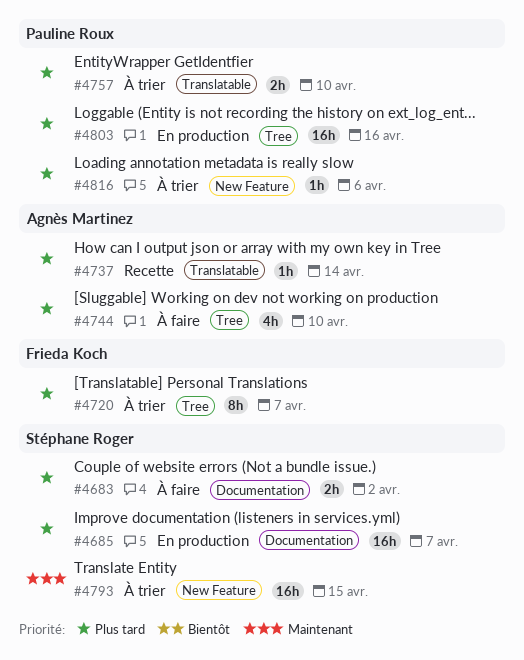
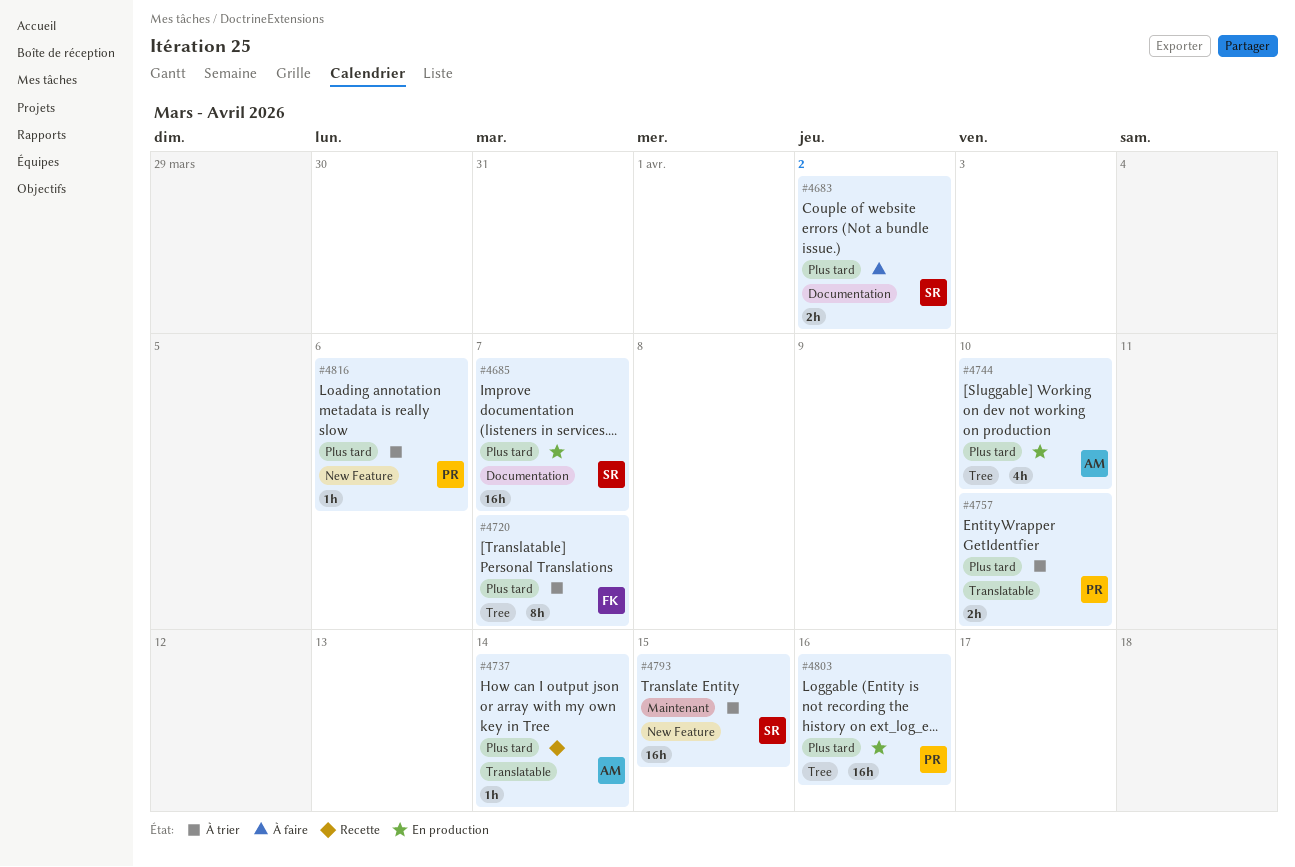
#4744, status: À faire -> En production

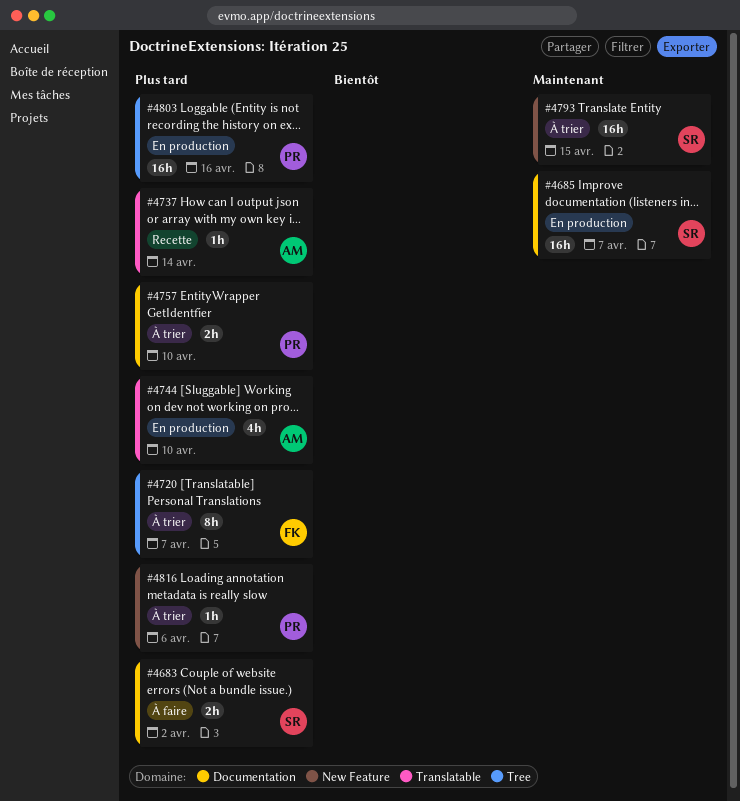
#4685, priority: Plus tard -> Maintenant
#4744, label: Tree -> Translatable
#4757, label: Translatable -> Documentation

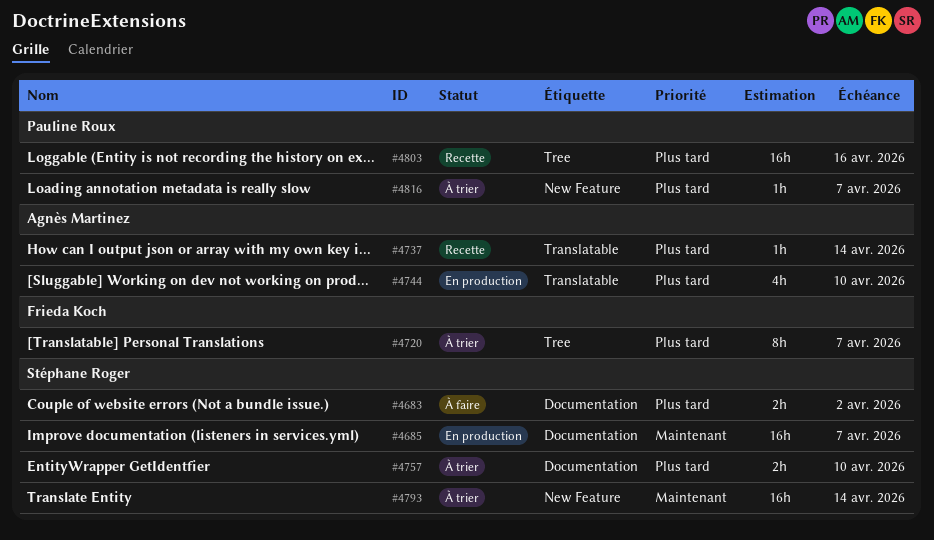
#4757, owner: Pauline Roux -> Stéphane Roger
#4793, due: Apr 15 -> Apr 14
#4803, status: En production -> Recette
#4816, due: Apr 6 -> Apr 7

